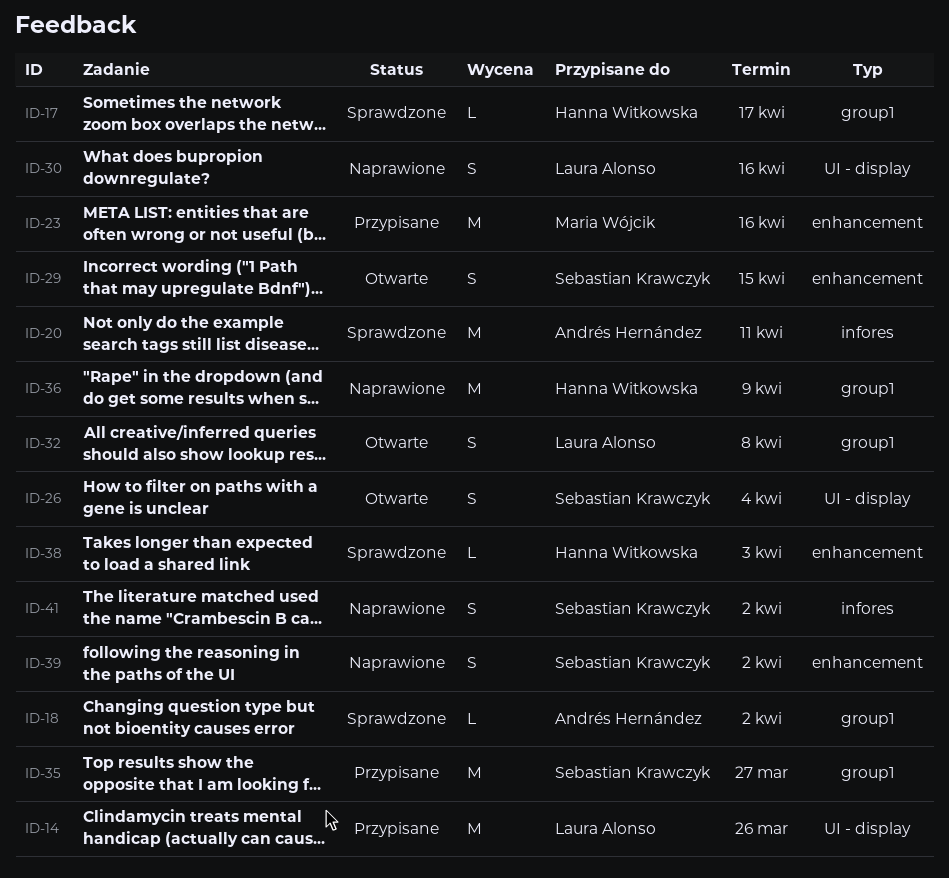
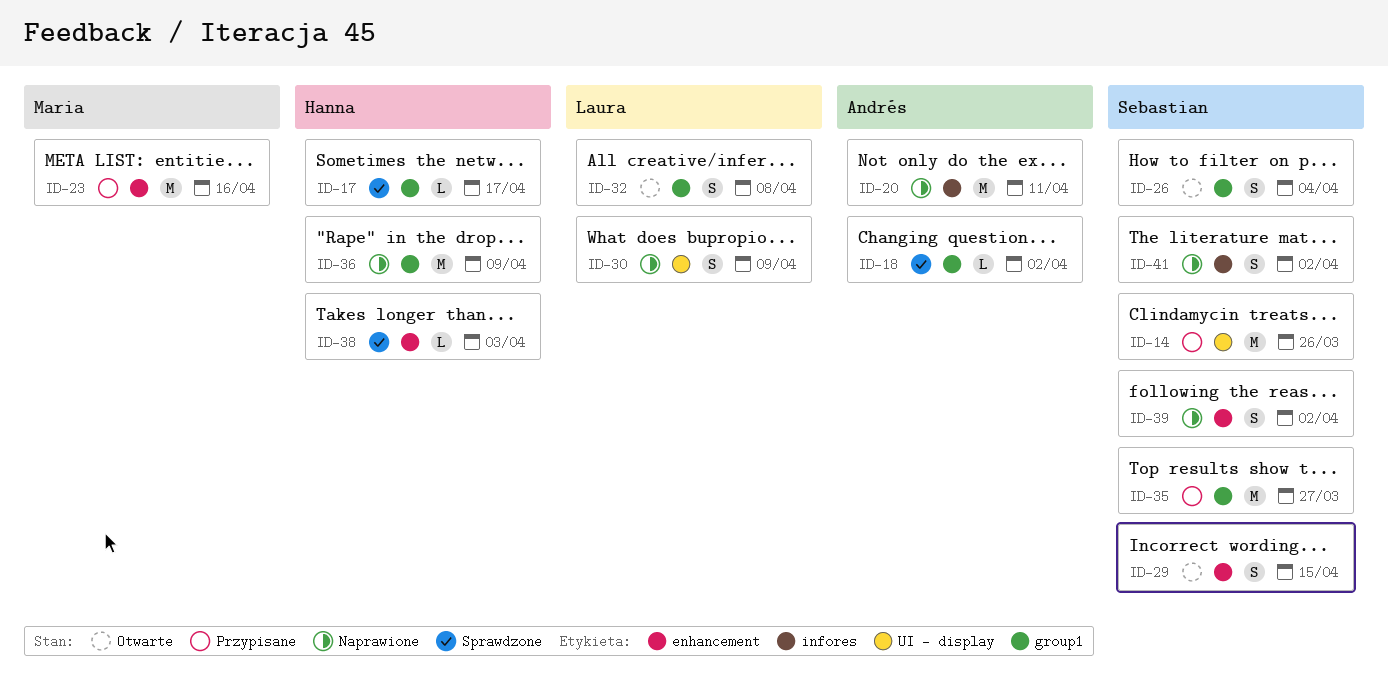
ID-14, owner: Laura Alonso -> Sebastian Krawczyk
ID-20, status: Sprawdzone -> Naprawione
ID-26, label: UI - display -> group1
ID-30, due: Apr 16 -> Apr 9

